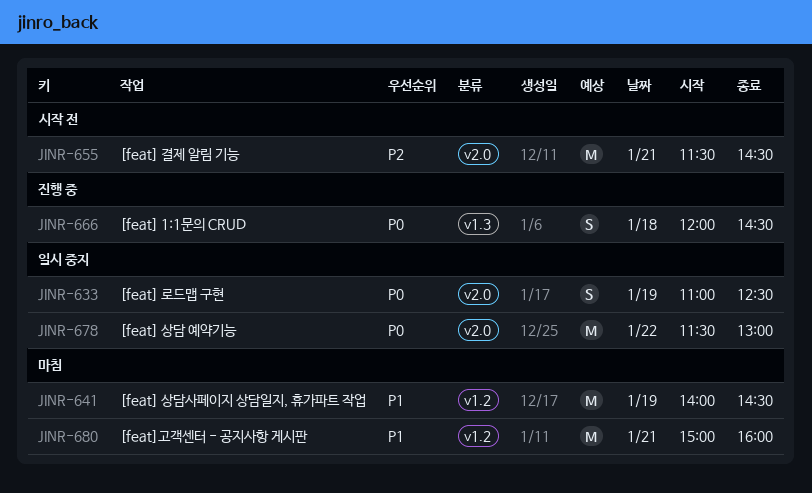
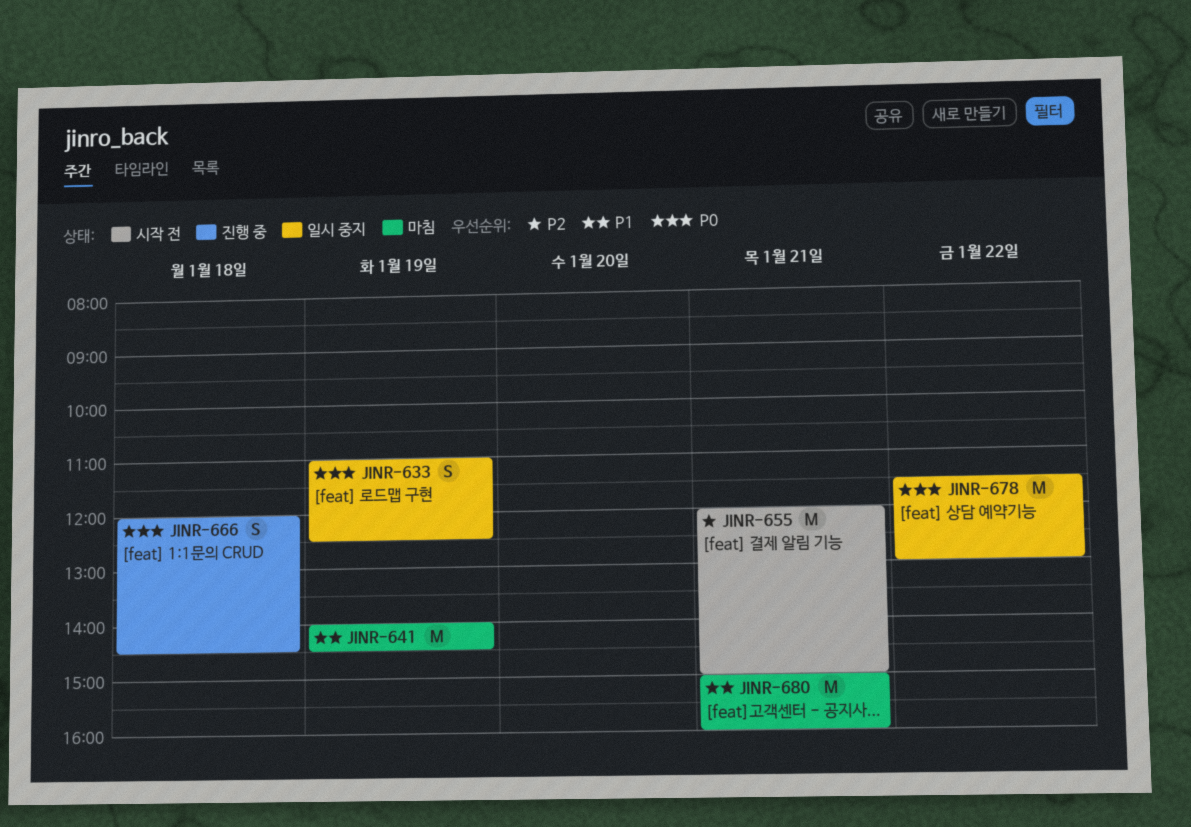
JINR-655, begins: 11:30 -> 12:00
JINR-655, ends: 14:30 -> 15:00

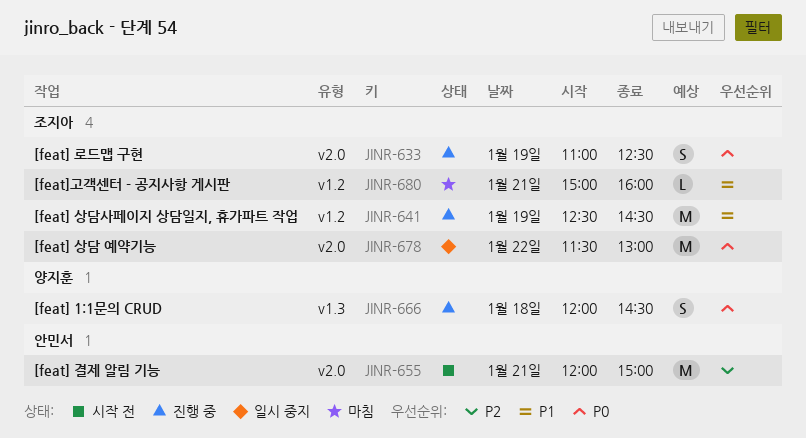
JINR-633, status: 일시 중지 -> 진행 중
JINR-641, status: 마침 -> 진행 중
JINR-641, begins: 14:00 -> 12:30
JINR-680, estimate: M -> L

